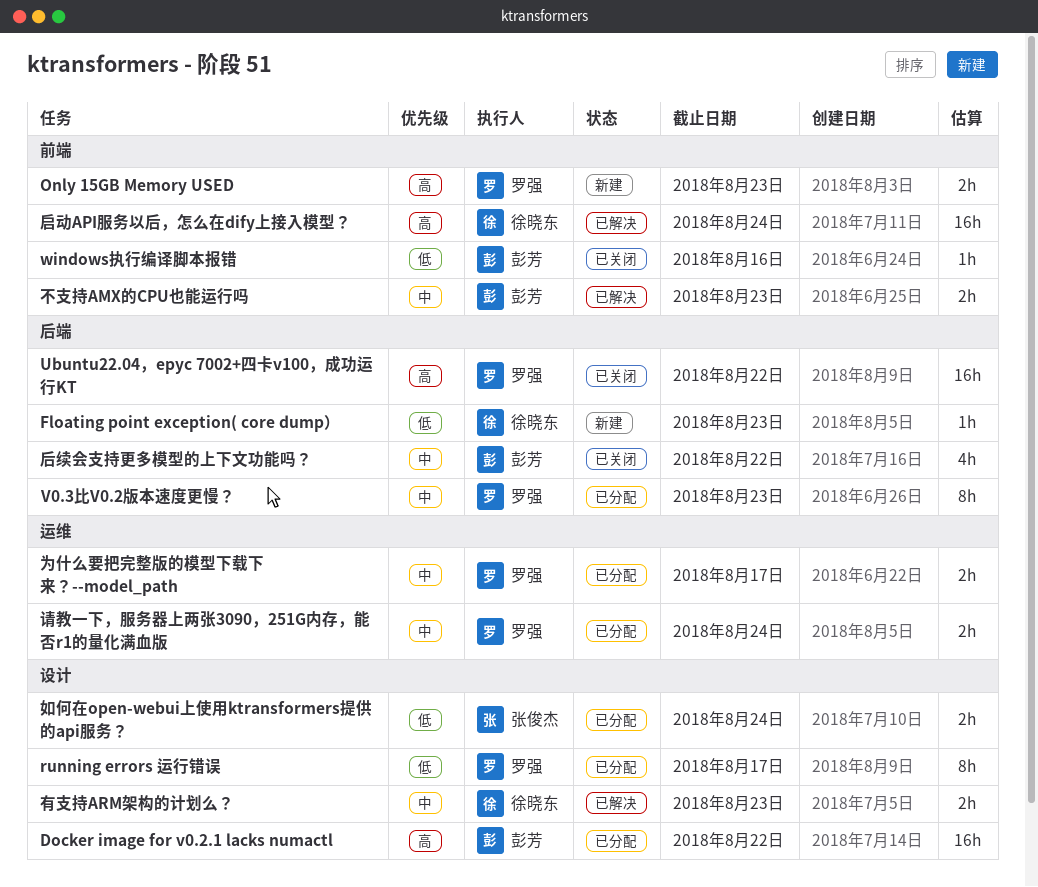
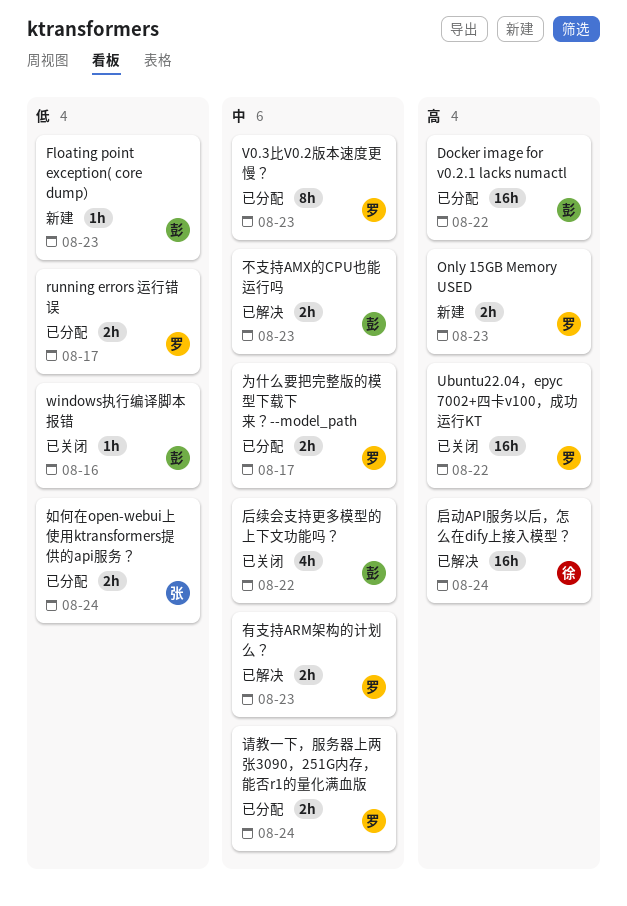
Floating point exception( core dump）, owner: 徐晓东 -> 彭芳
running errors 运行错误, estimate: 8h -> 2h
有支持ARM架构的计划么？, owner: 徐晓东 -> 罗强

